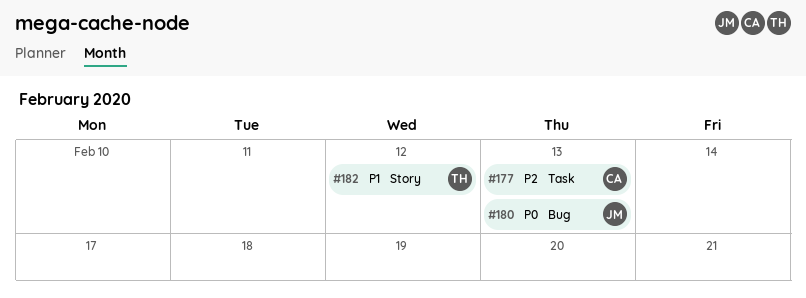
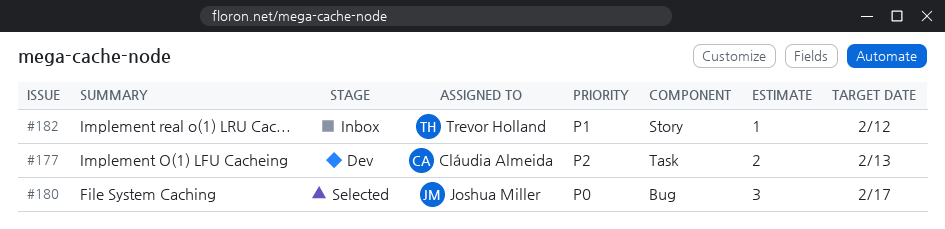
#180, due: Feb 13 -> Feb 17

